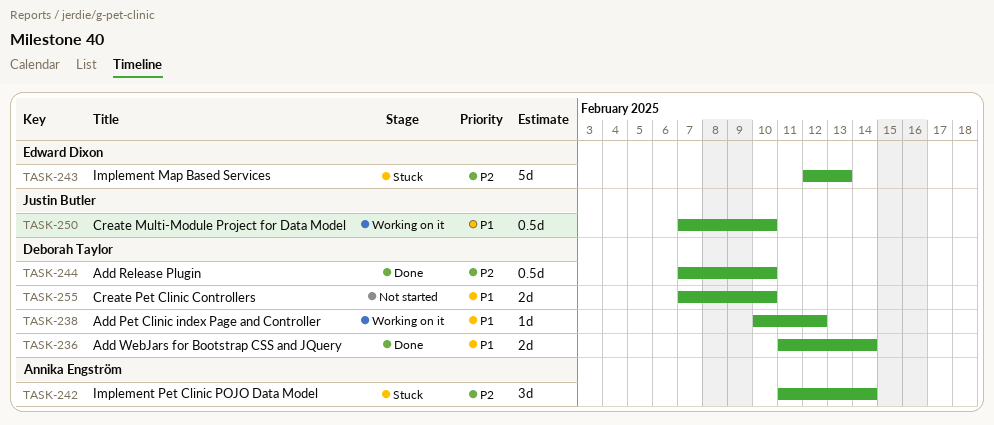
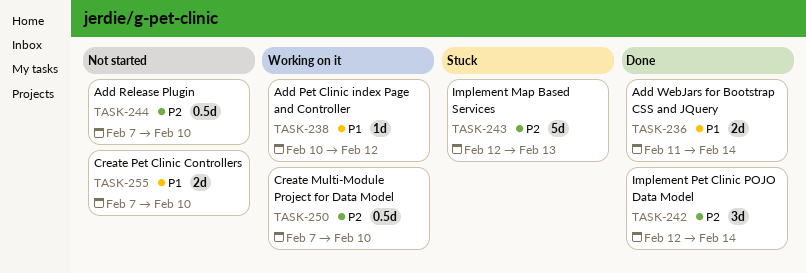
TASK-242, status: Stuck -> Done
TASK-242, start: Feb 11 -> Feb 12
TASK-244, status: Done -> Not started
TASK-250, priority: P1 -> P2

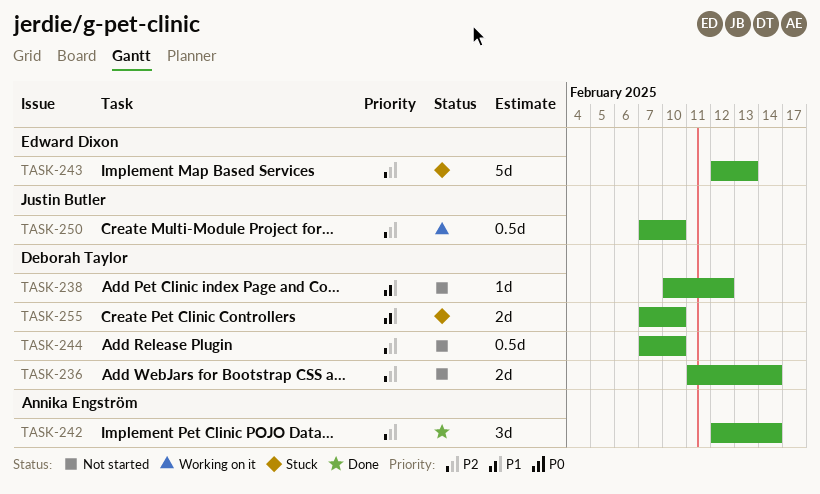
TASK-236, status: Done -> Not started
TASK-236, priority: P1 -> P2
TASK-238, status: Working on it -> Not started
TASK-255, status: Not started -> Stuck

